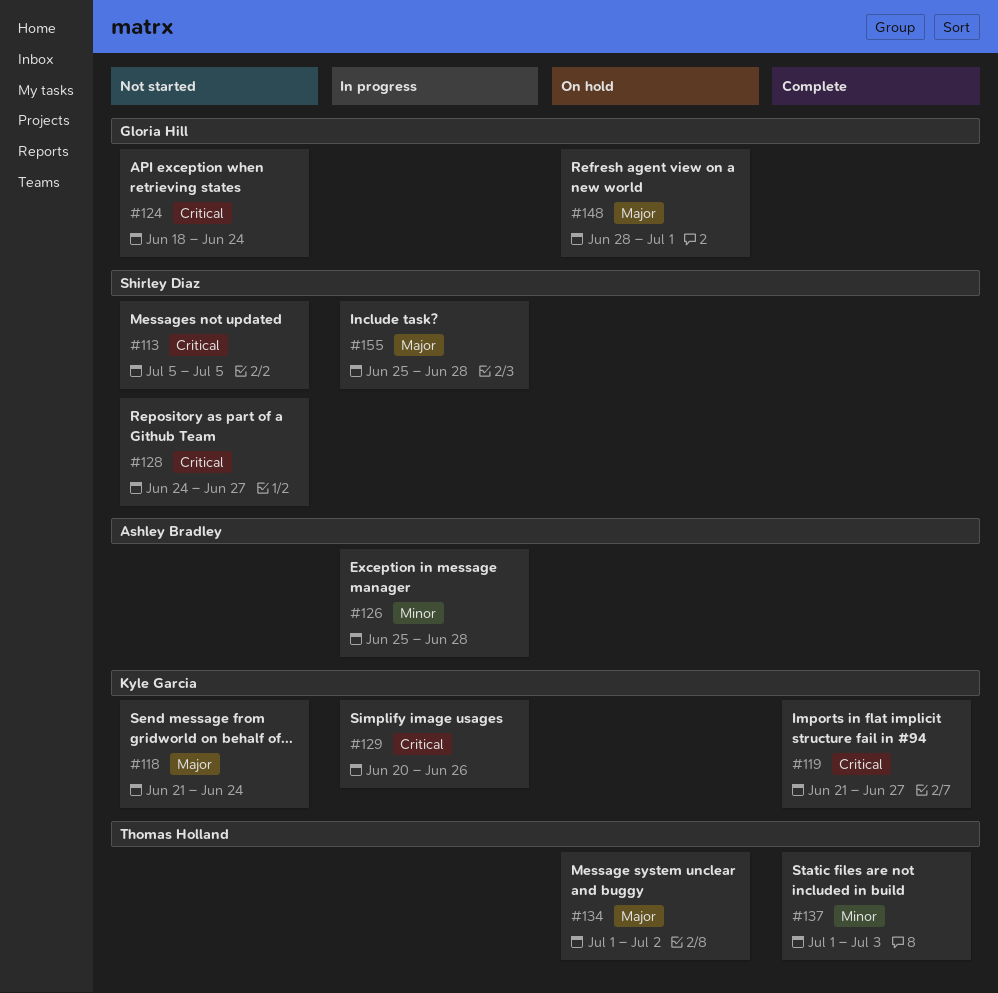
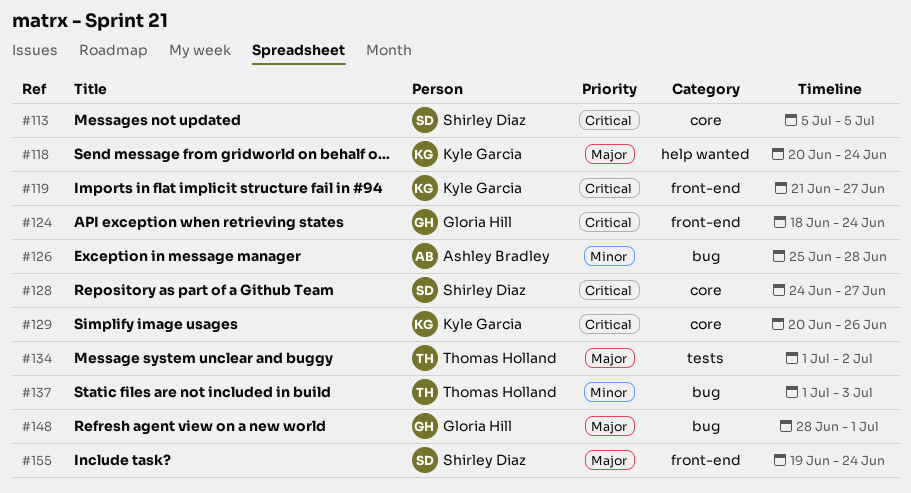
#118, start: Jun 21 -> Jun 20
#155, start: Jun 25 -> Jun 19
#155, due: Jun 28 -> Jun 24

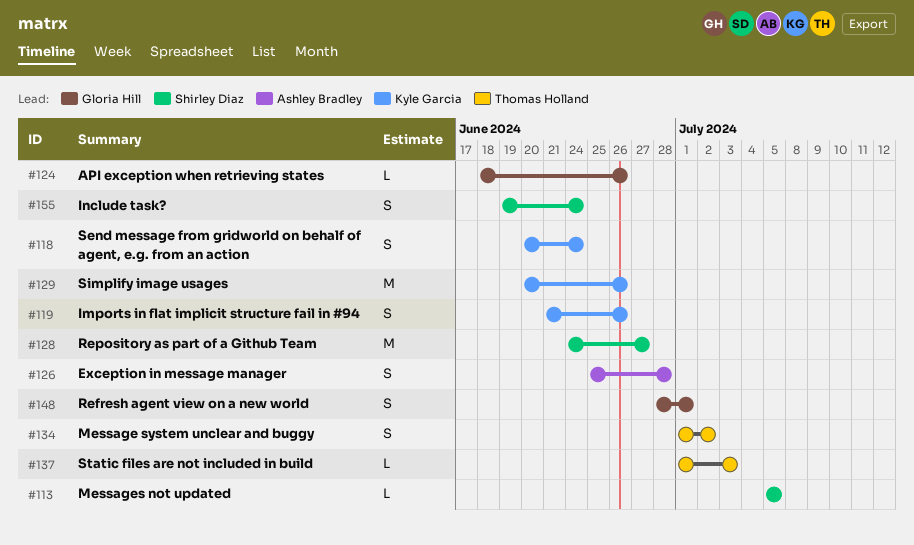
#119, due: Jun 27 -> Jun 26
#124, due: Jun 24 -> Jun 26

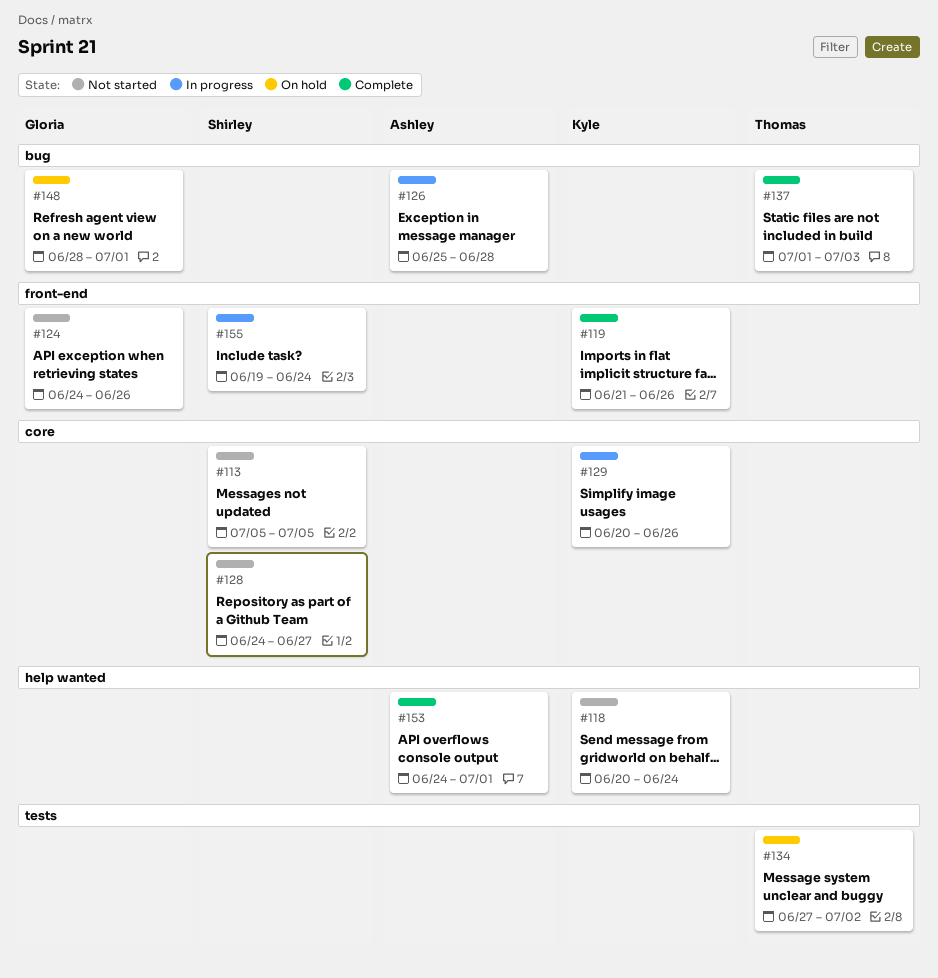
#124, start: Jun 18 -> Jun 24
#134, start: Jul 1 -> Jun 27
#153: none -> present

